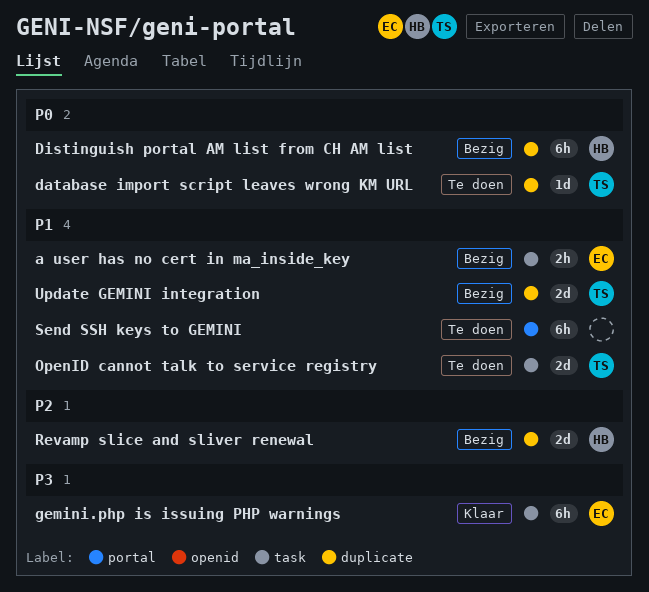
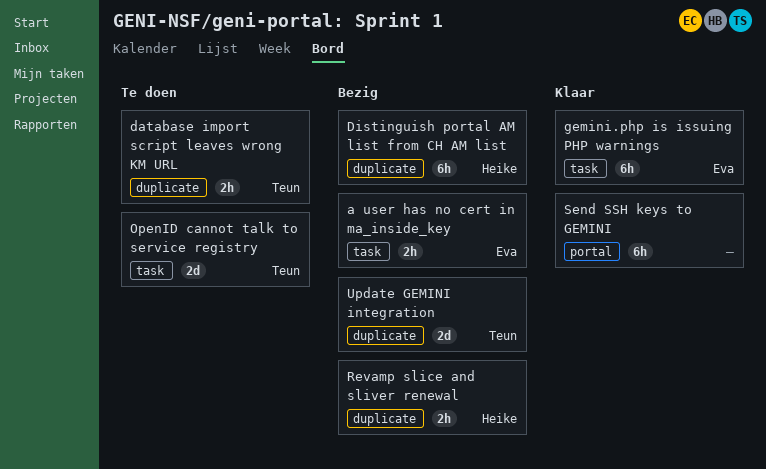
database import script leaves wrong KM URL, estimate: 1d -> 2h
Revamp slice and sliver renewal, estimate: 2d -> 2h
Send SSH keys to GEMINI, status: Te doen -> Klaar

